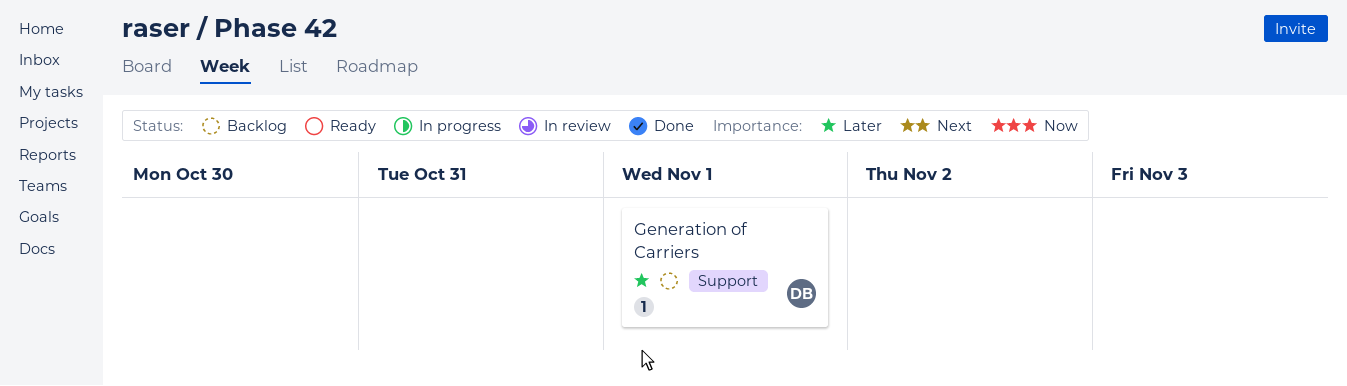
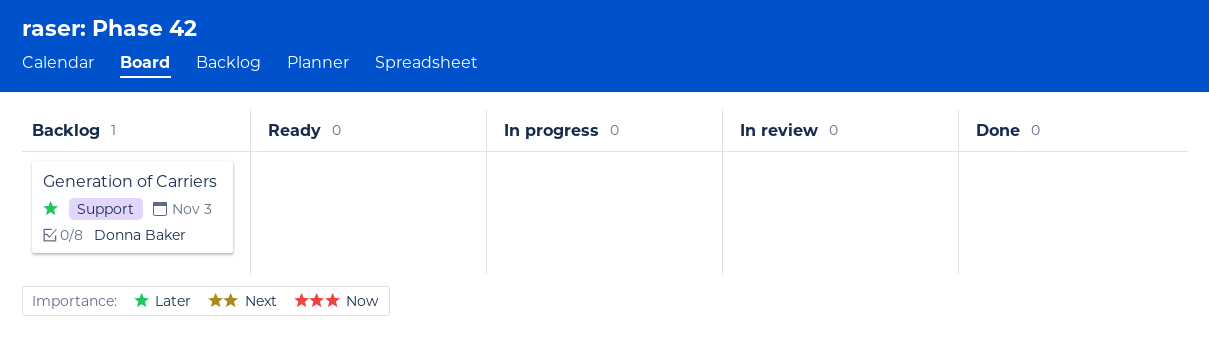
Generation of Carriers, due: Nov 1 -> Nov 3

